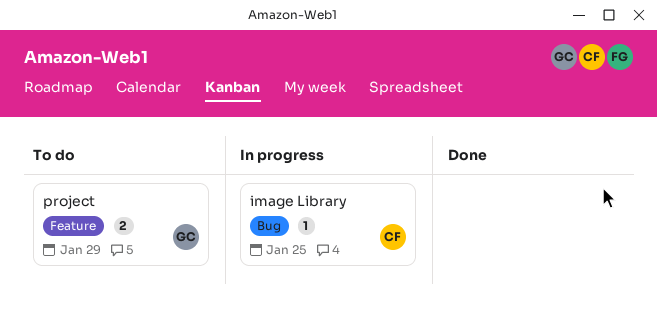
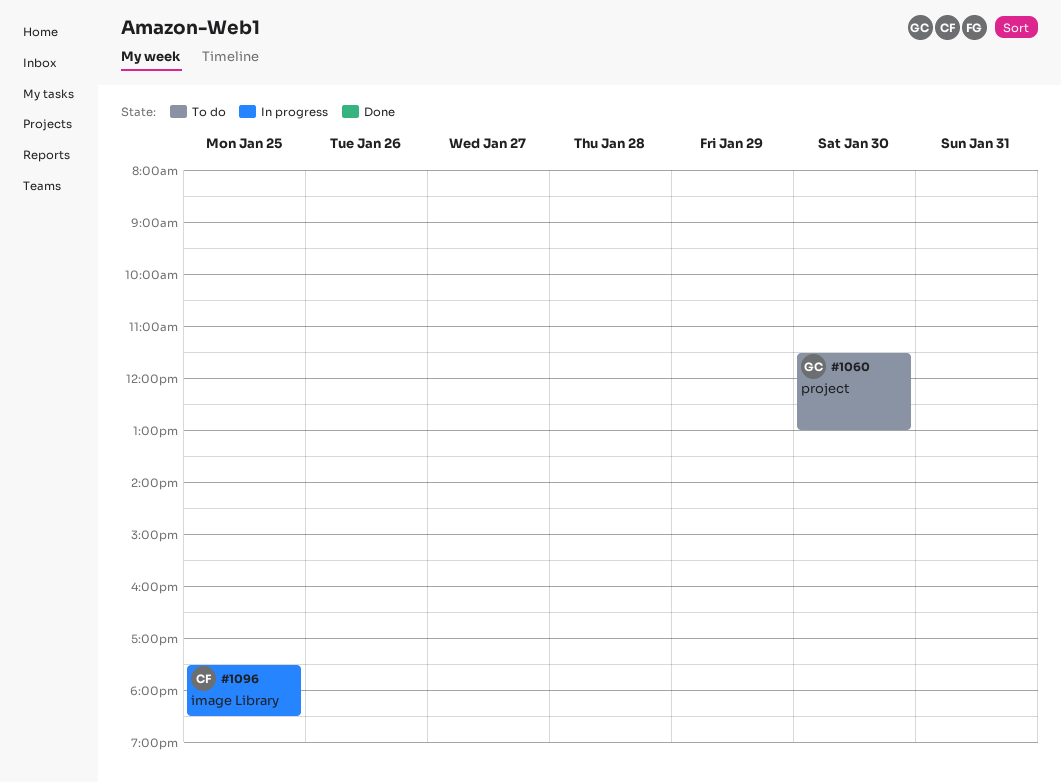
project, day: Jan 29 -> Jan 30

